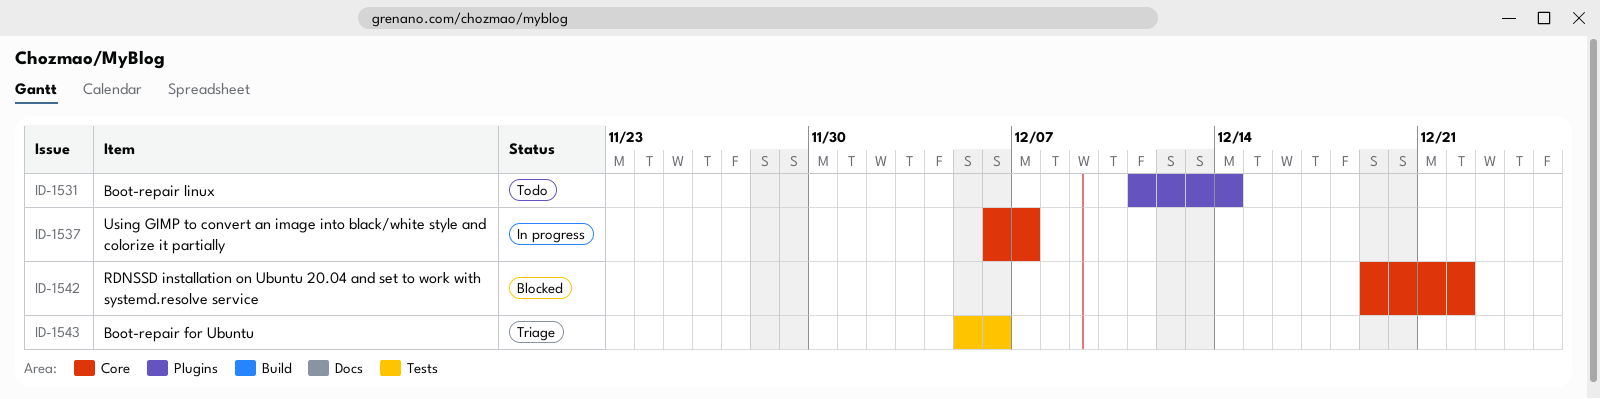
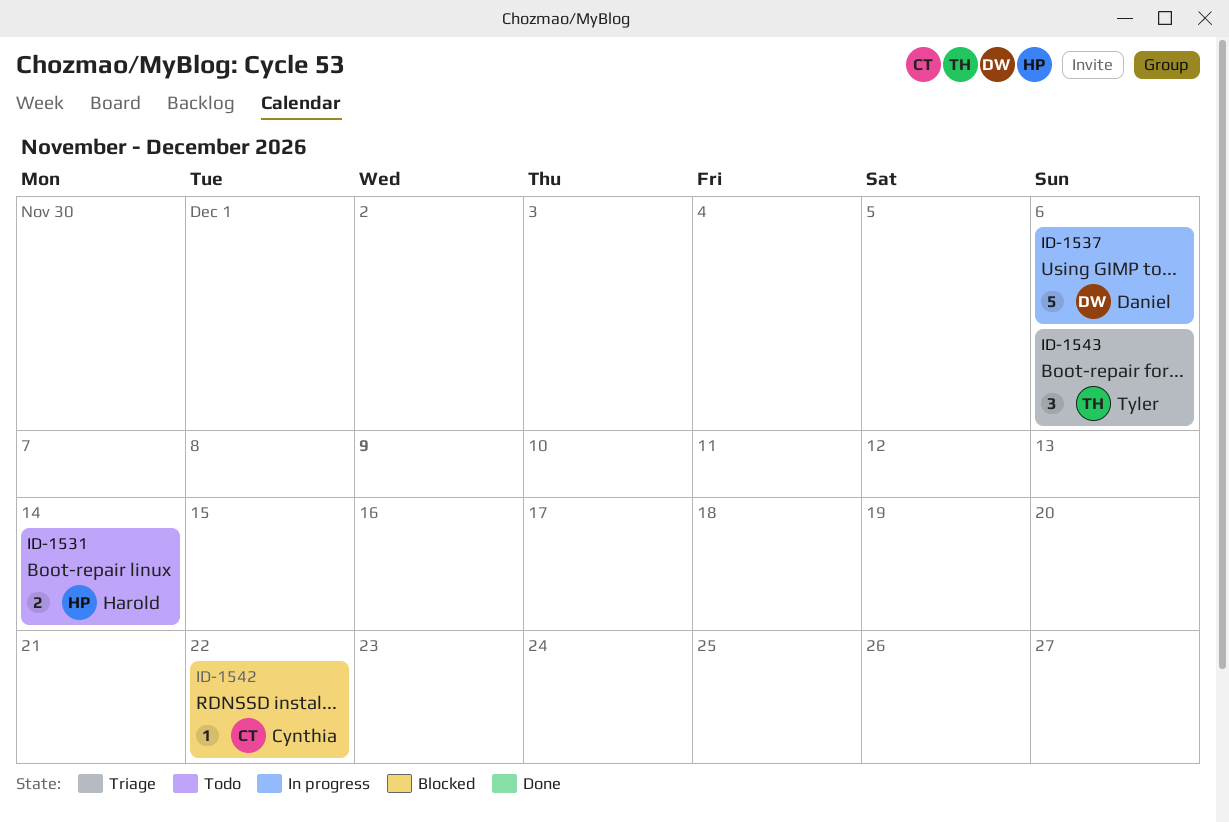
ID-1537, due: Dec 7 -> Dec 6

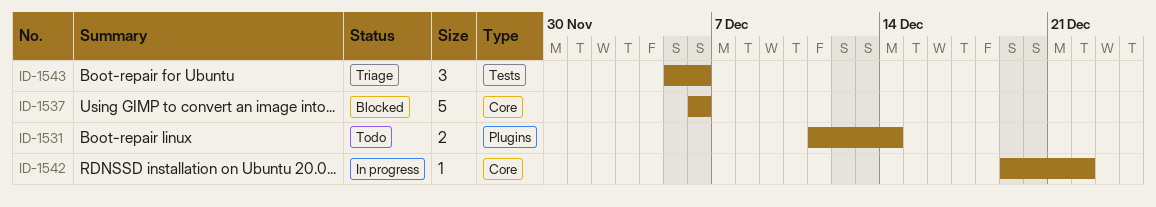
ID-1537, status: In progress -> Blocked
ID-1542, status: Blocked -> In progress

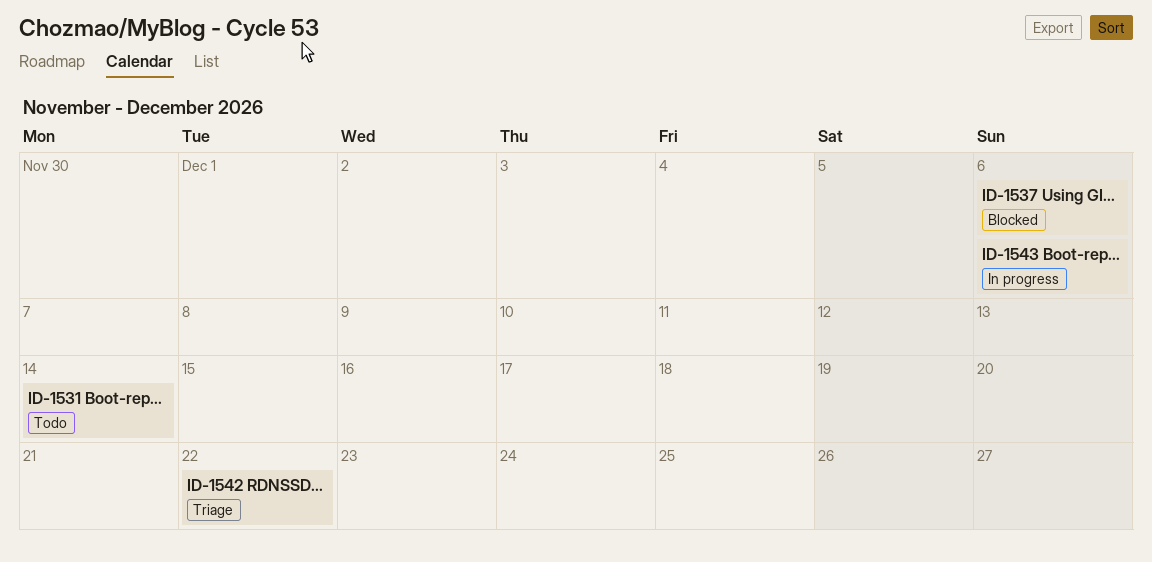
ID-1542, status: In progress -> Triage
ID-1543, status: Triage -> In progress

